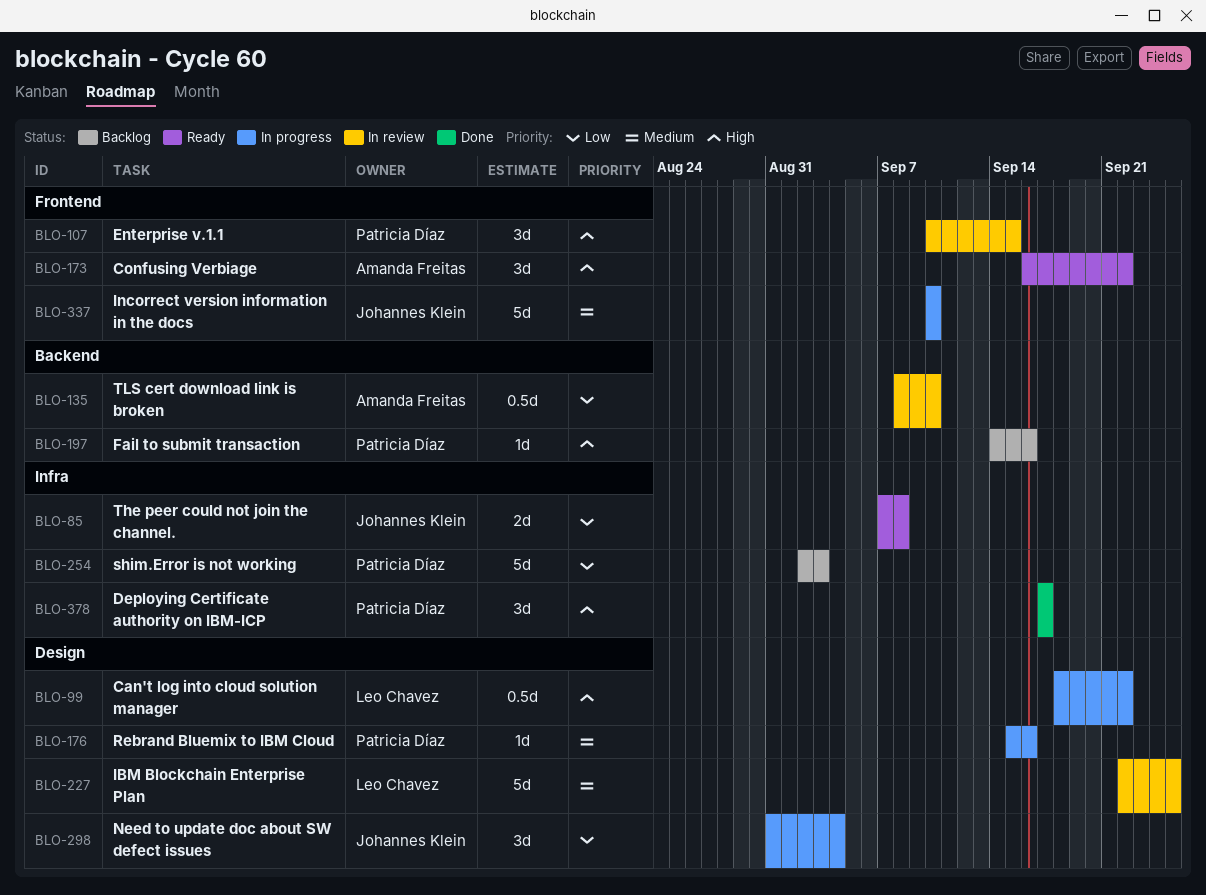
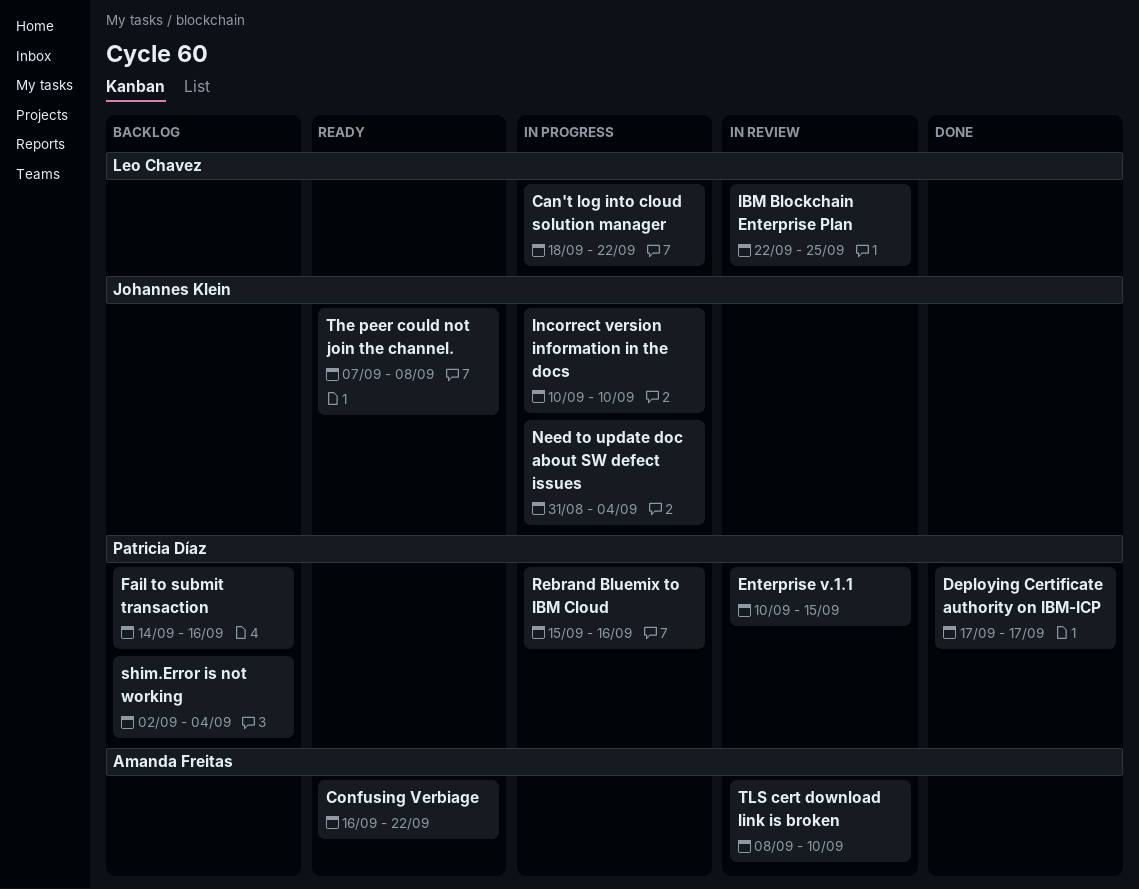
shim.Error is not working, due: Sep 3 -> Sep 4

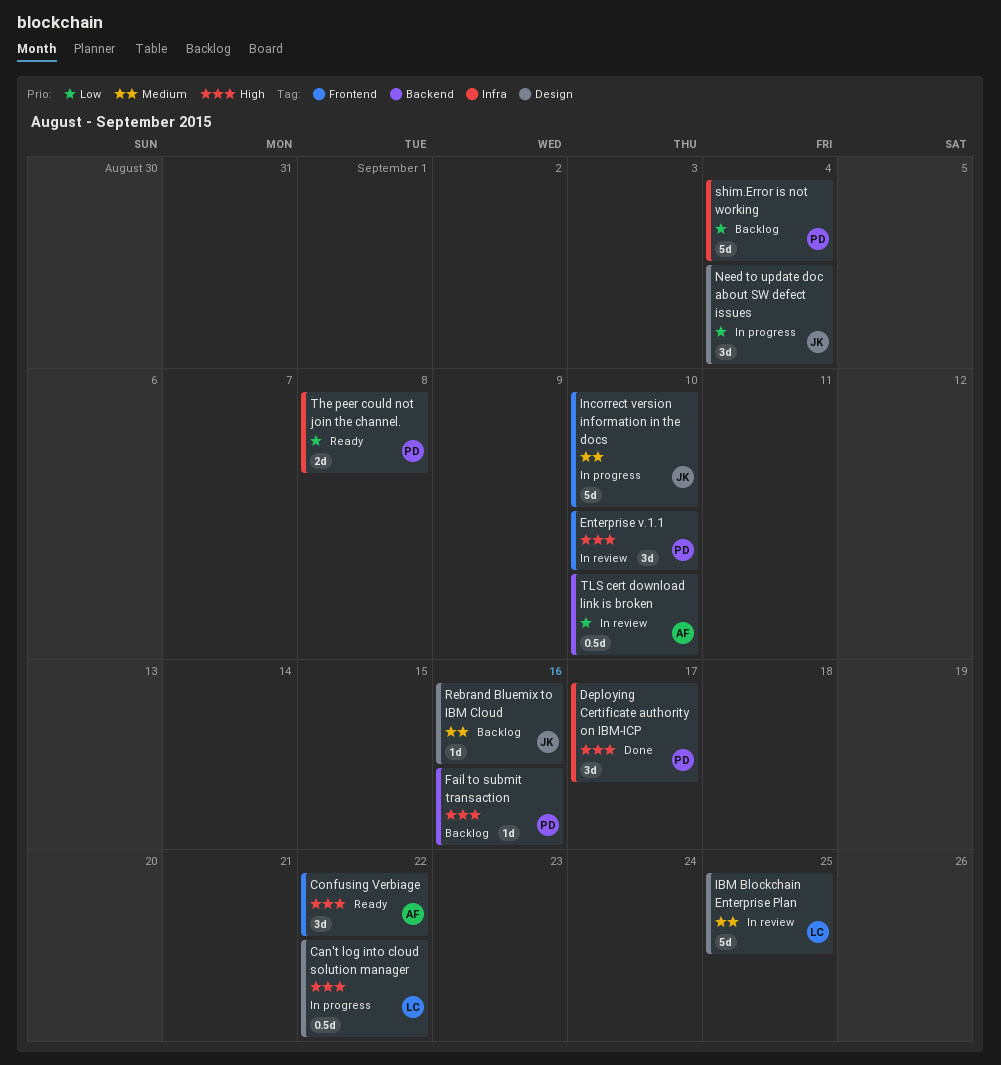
Enterprise v.1.1, due: Sep 15 -> Sep 10
Rebrand Bluemix to IBM Cloud, status: In progress -> Backlog
Rebrand Bluemix to IBM Cloud, owner: Patricia Díaz -> Johannes Klein
The peer could not join the channel., owner: Johannes Klein -> Patricia Díaz

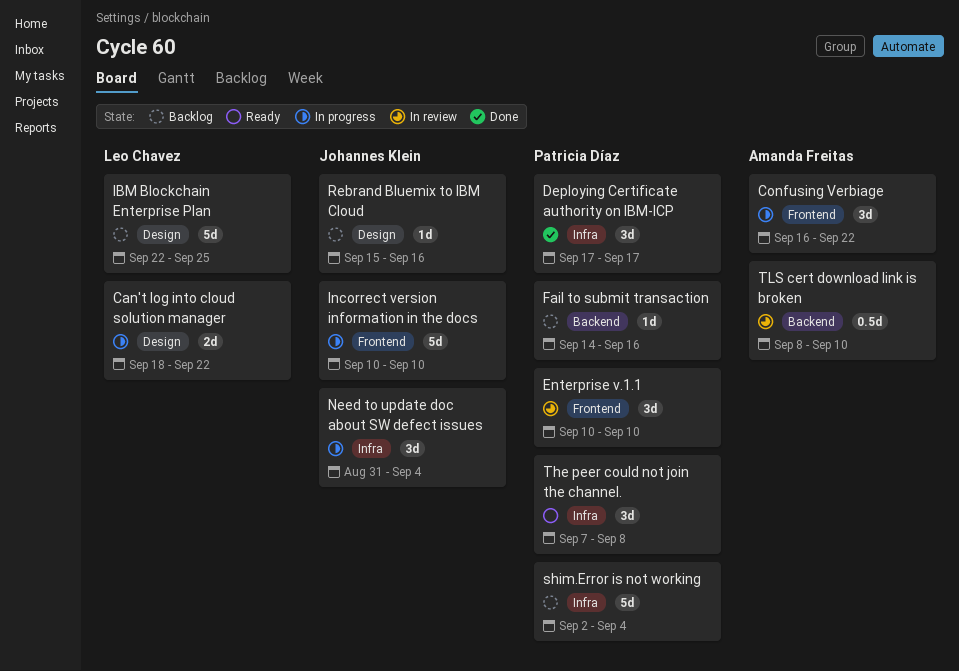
Can't log into cloud solution manager, estimate: 0.5d -> 2d
Confusing Verbiage, status: Ready -> In progress
IBM Blockchain Enterprise Plan, status: In review -> Backlog
Need to update doc about SW defect issues, label: Design -> Infra
The peer could not join the channel., estimate: 2d -> 3d

